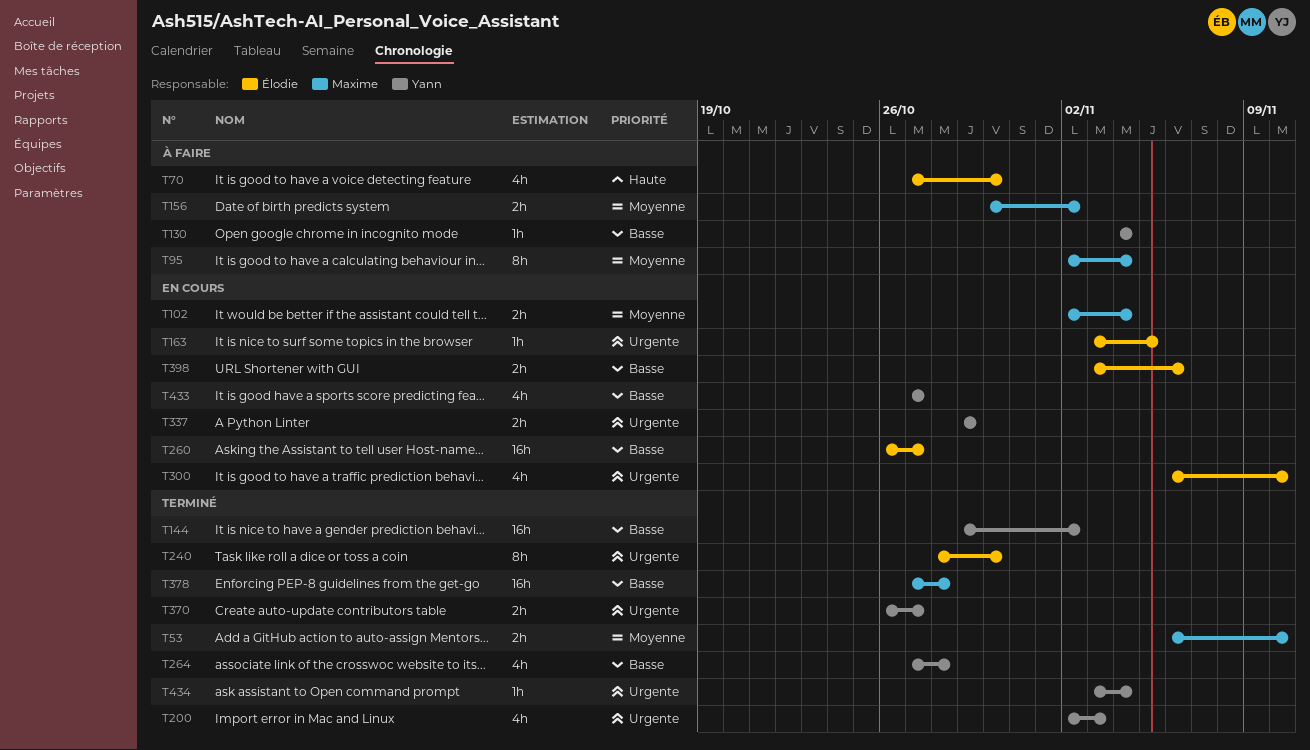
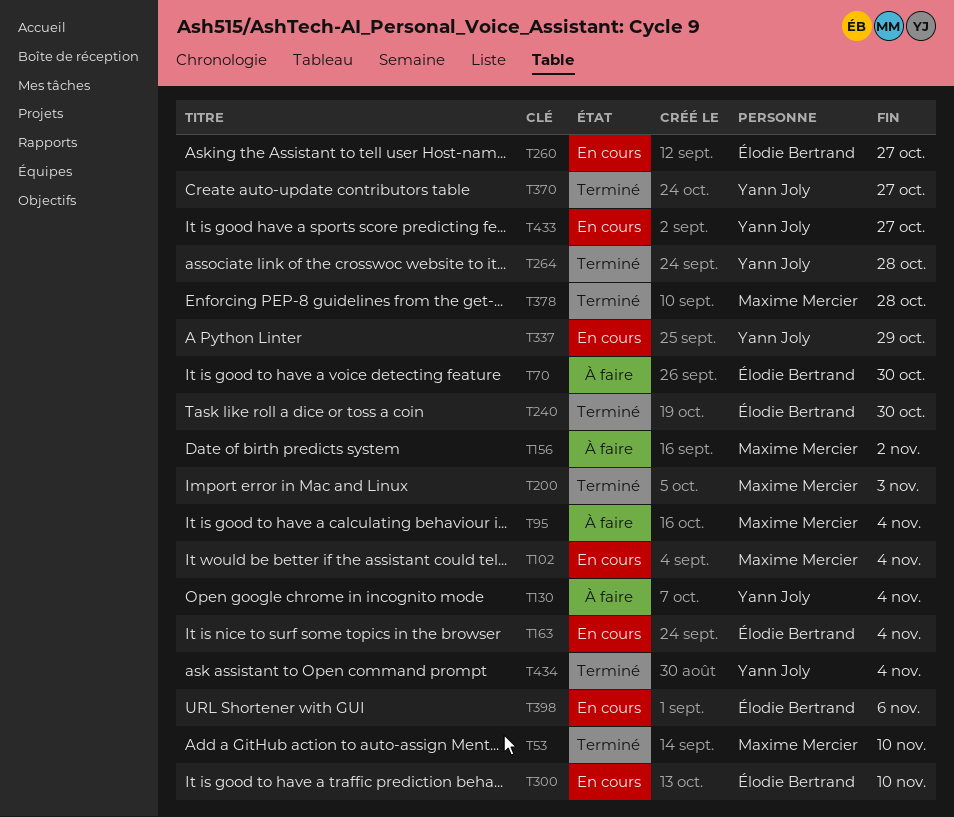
T144: present -> none
T163, due: Nov 5 -> Nov 4
T200, owner: Yann Joly -> Maxime Mercier

